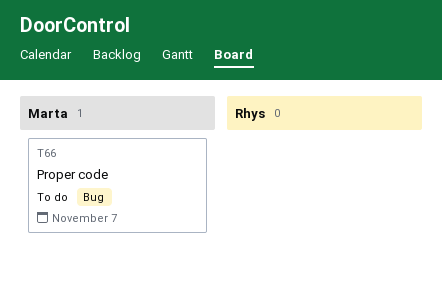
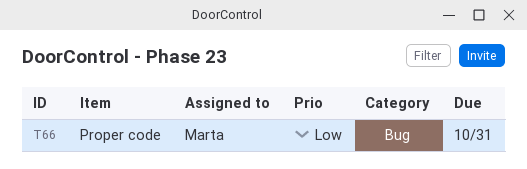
T66, due: Nov 7 -> Oct 31

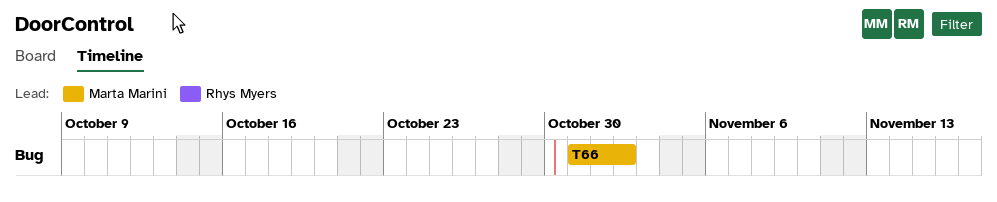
T66, due: Oct 31 -> Nov 2

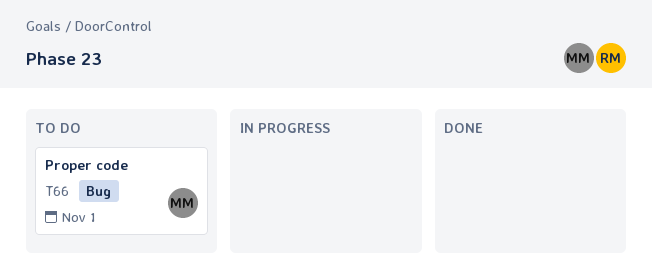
T66, due: Nov 2 -> Nov 1

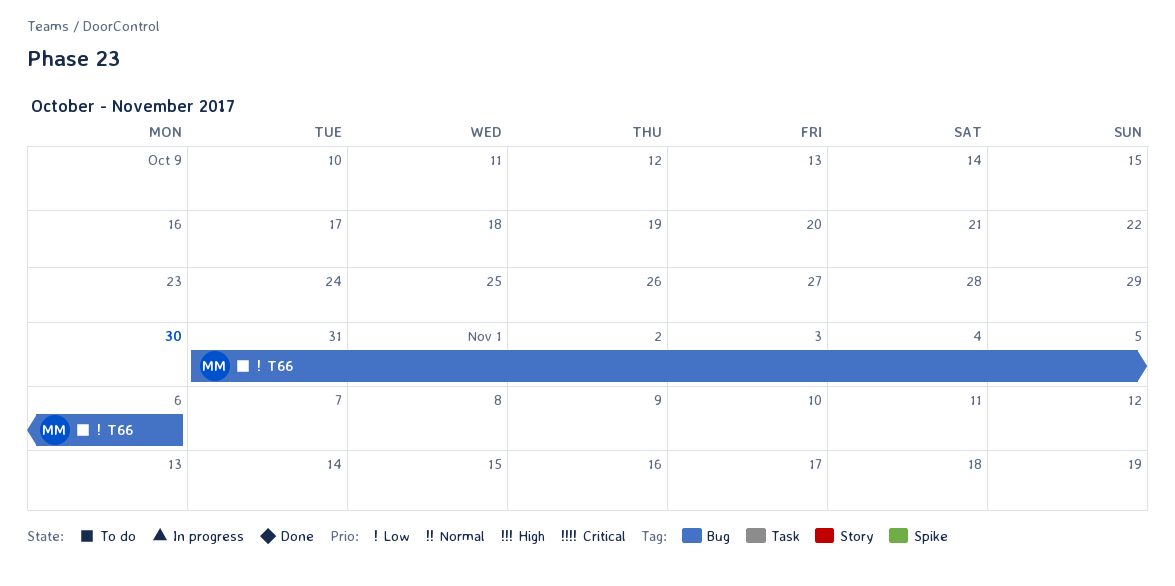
T66, due: Nov 1 -> Nov 6

